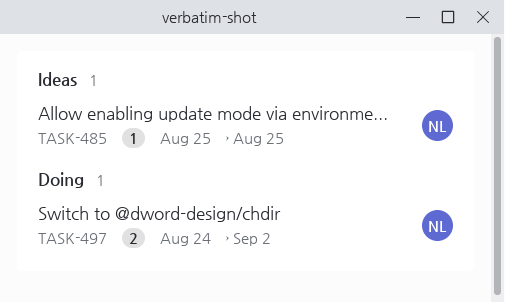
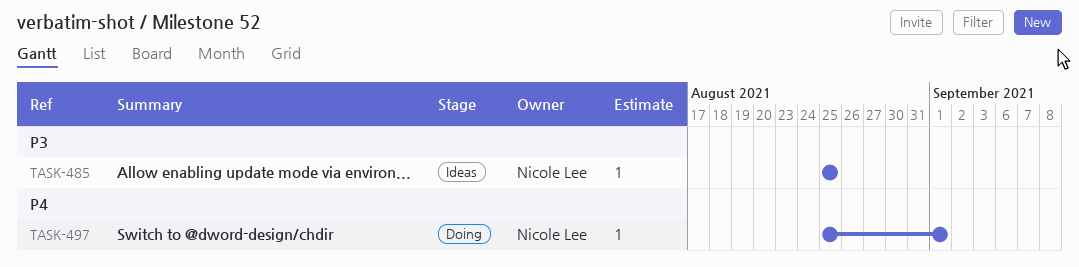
TASK-497, estimate: 2 -> 1
TASK-497, start: Aug 24 -> Aug 25
TASK-497, due: Sep 2 -> Sep 1

